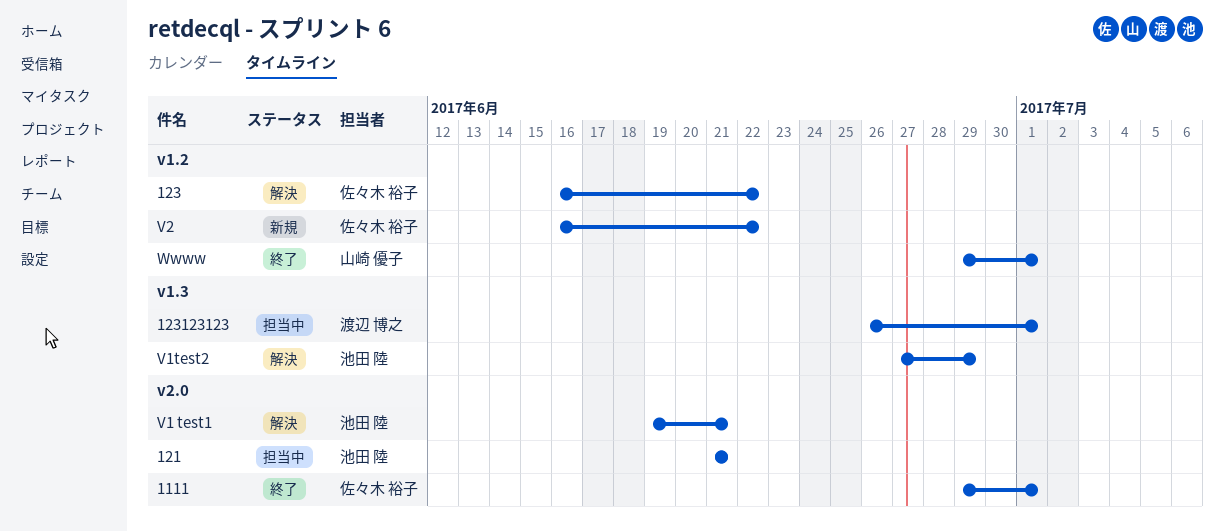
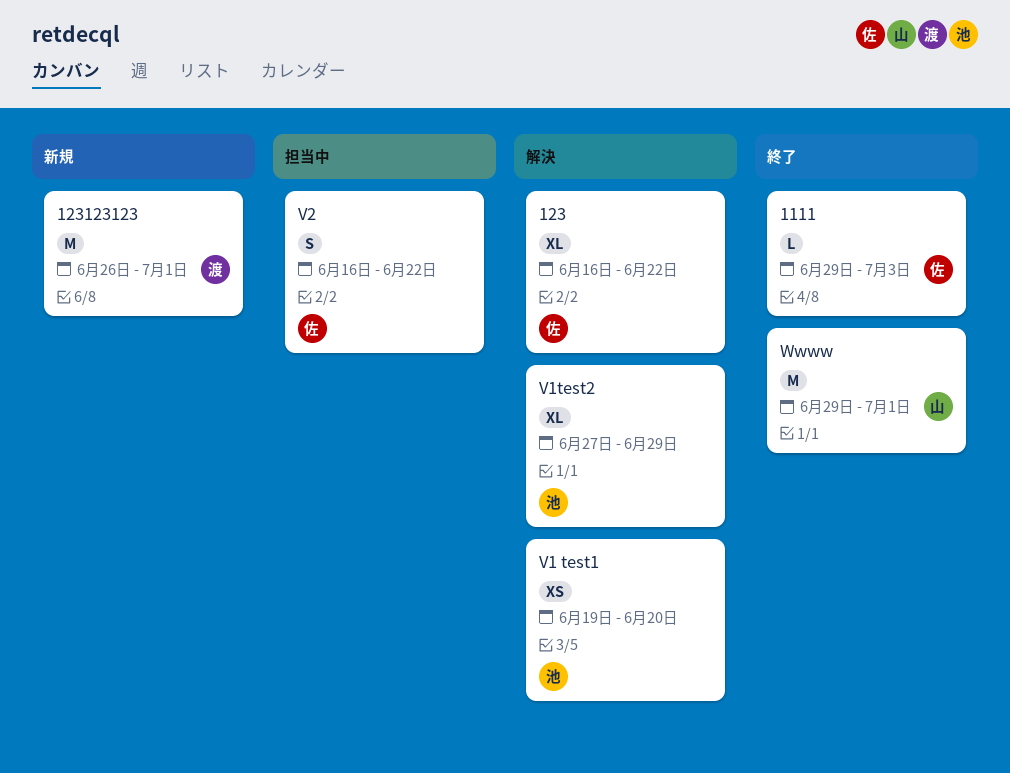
1111, due: Jul 1 -> Jul 3
121: present -> none
123123123, status: 担当中 -> 新規
V1 test1, due: Jun 21 -> Jun 20
V2, status: 新規 -> 担当中

